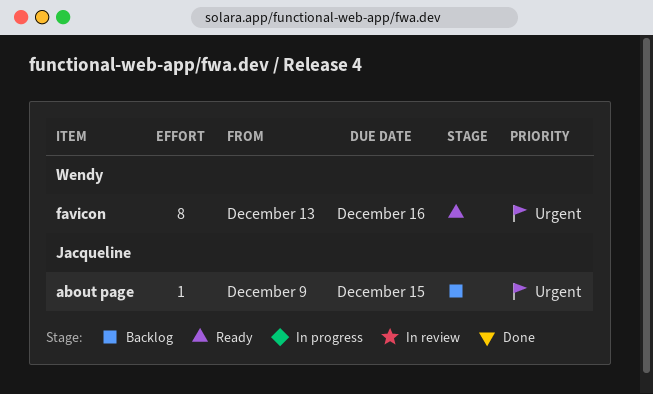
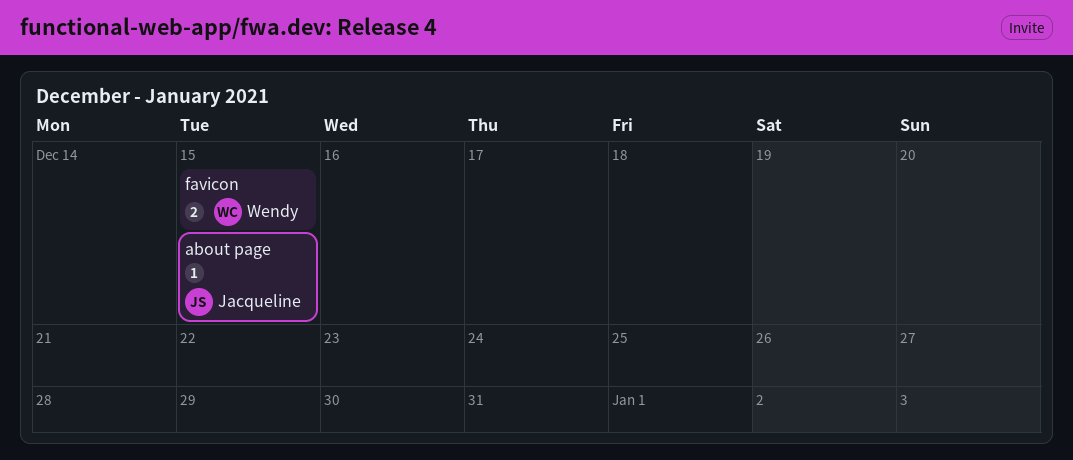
favicon, estimate: 8 -> 2
favicon, due: Dec 16 -> Dec 15

